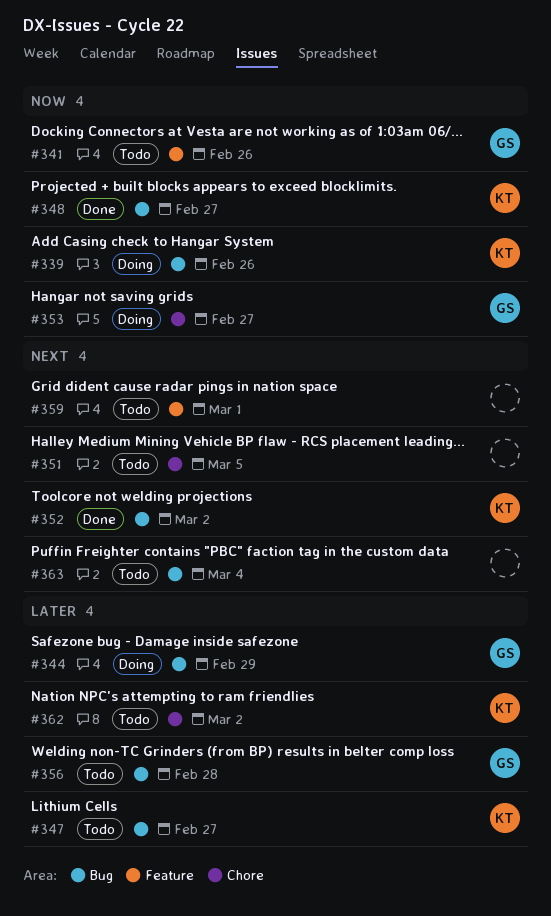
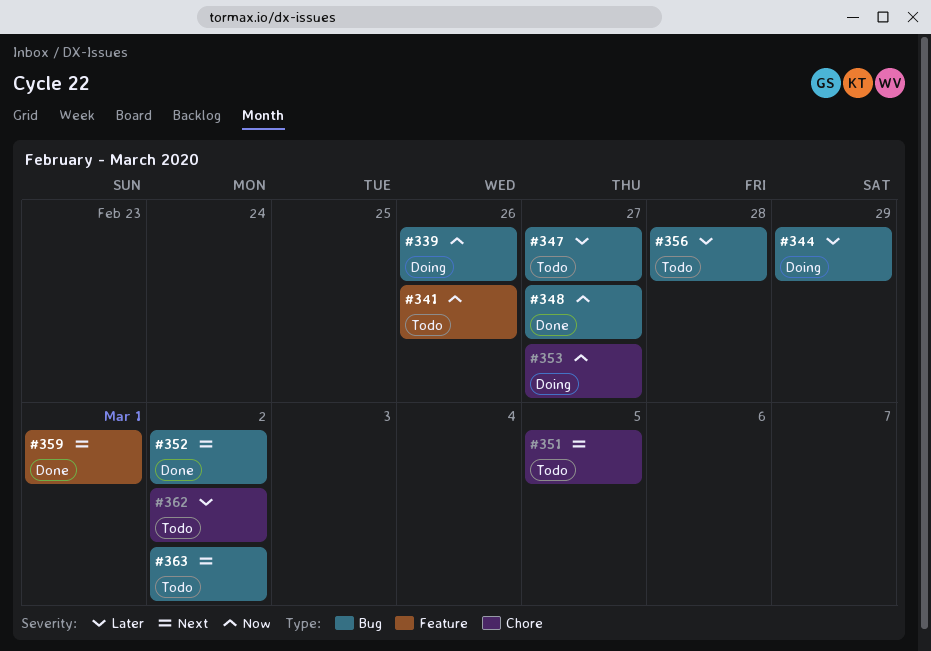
#359, status: Todo -> Done
#363, due: Mar 4 -> Mar 2

